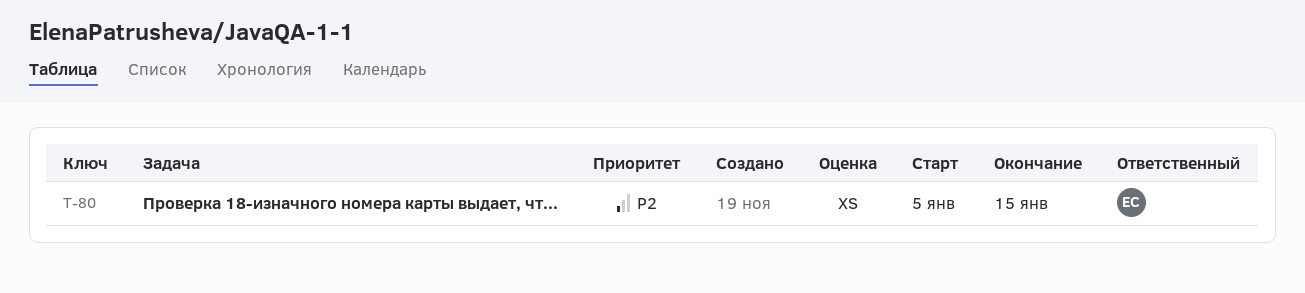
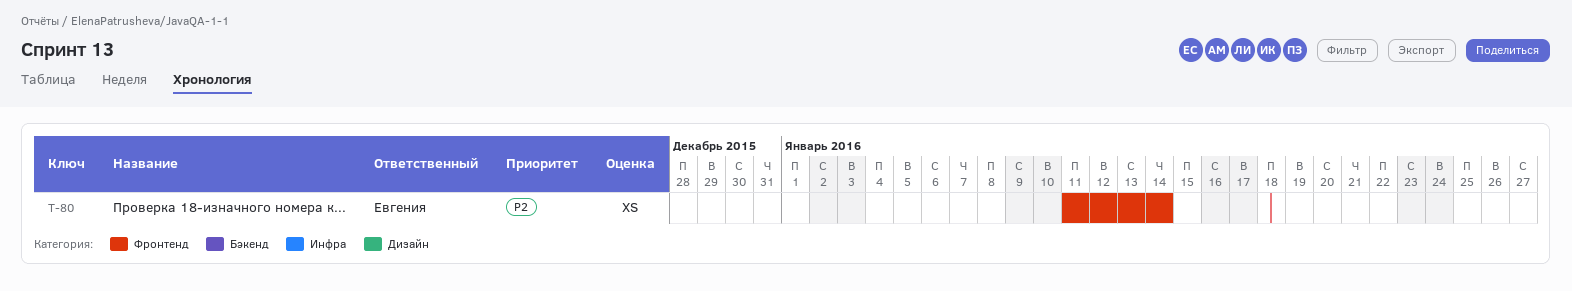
T-80, start: Jan 5 -> Jan 11
T-80, due: Jan 15 -> Jan 14

